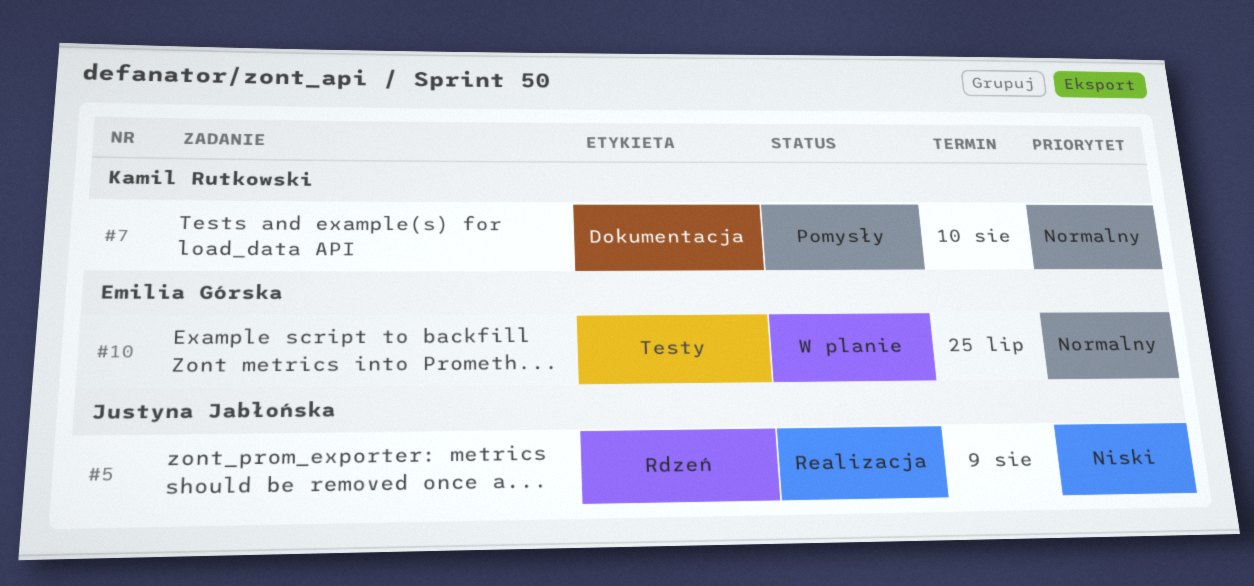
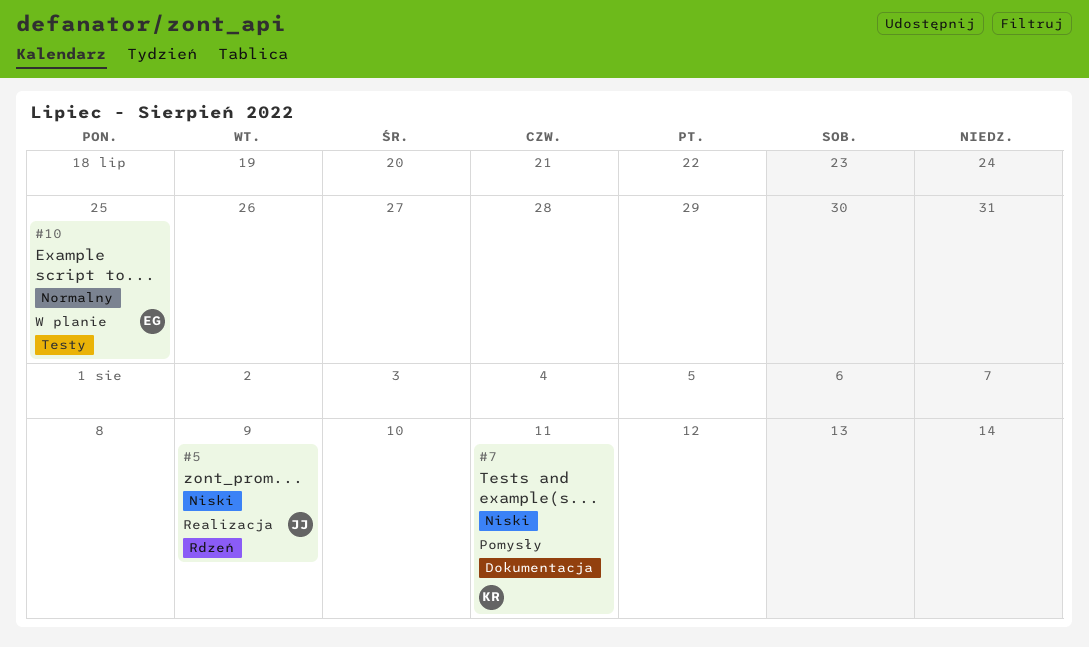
#7, priority: Normalny -> Niski
#7, due: Aug 10 -> Aug 11

